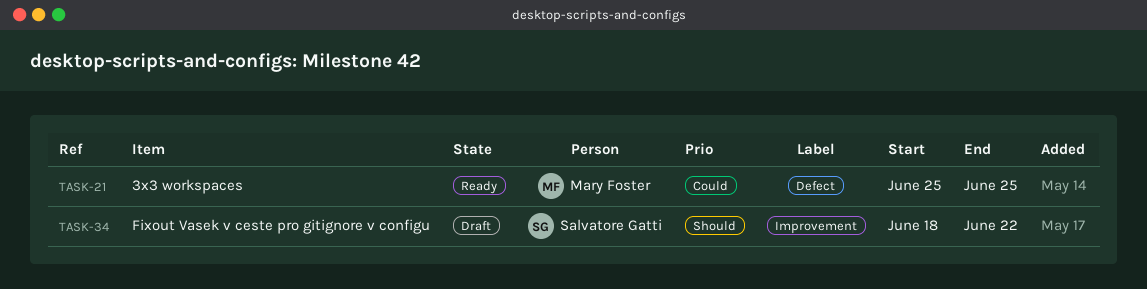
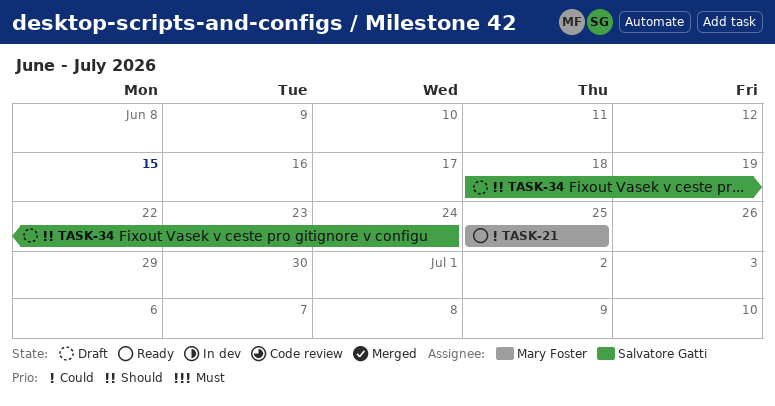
TASK-34, due: Jun 22 -> Jun 24

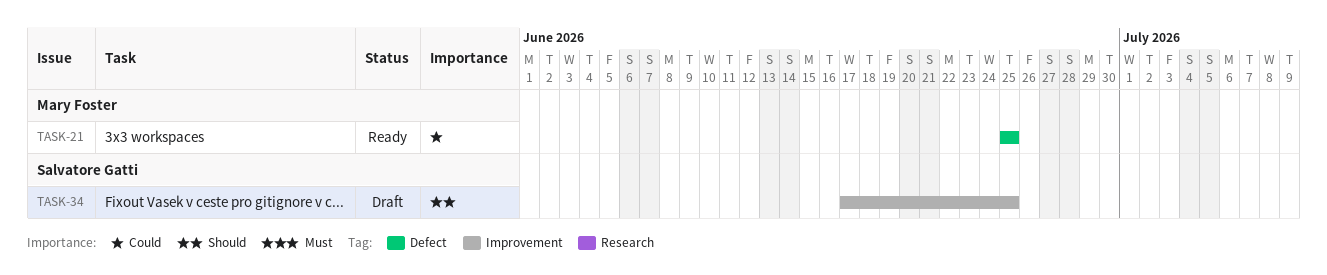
TASK-34, start: Jun 18 -> Jun 17
TASK-34, due: Jun 24 -> Jun 25

